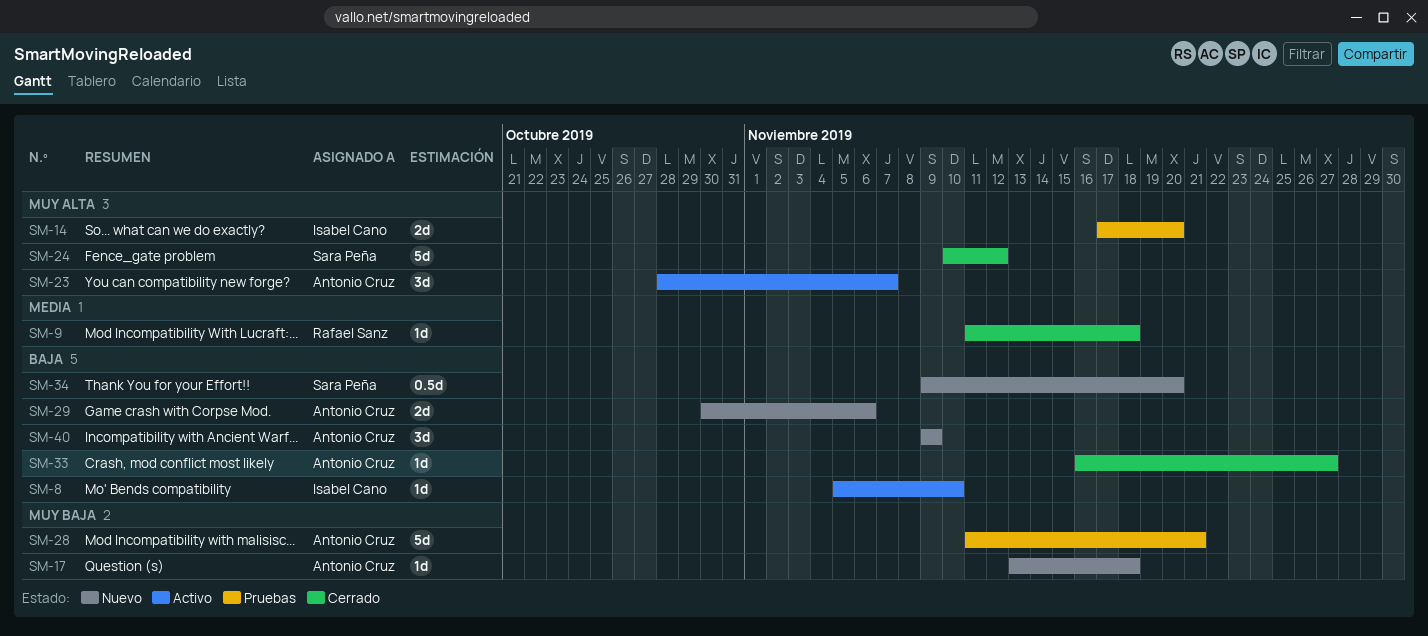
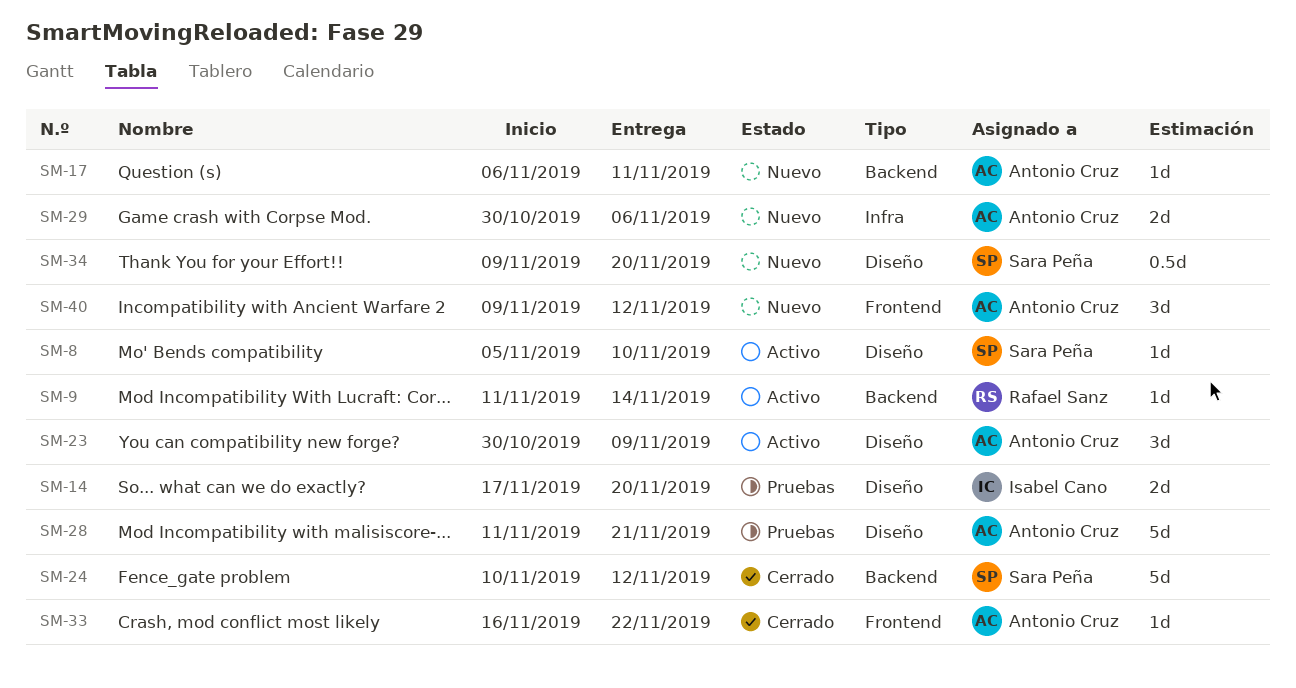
SM-8, owner: Isabel Cano -> Sara Peña
SM-9, status: Cerrado -> Activo
SM-9, due: Nov 18 -> Nov 14
SM-17, start: Nov 13 -> Nov 6
SM-17, due: Nov 18 -> Nov 11
SM-23, start: Oct 28 -> Oct 30
SM-23, due: Nov 7 -> Nov 9
SM-33, due: Nov 27 -> Nov 22
SM-40, due: Nov 9 -> Nov 12

